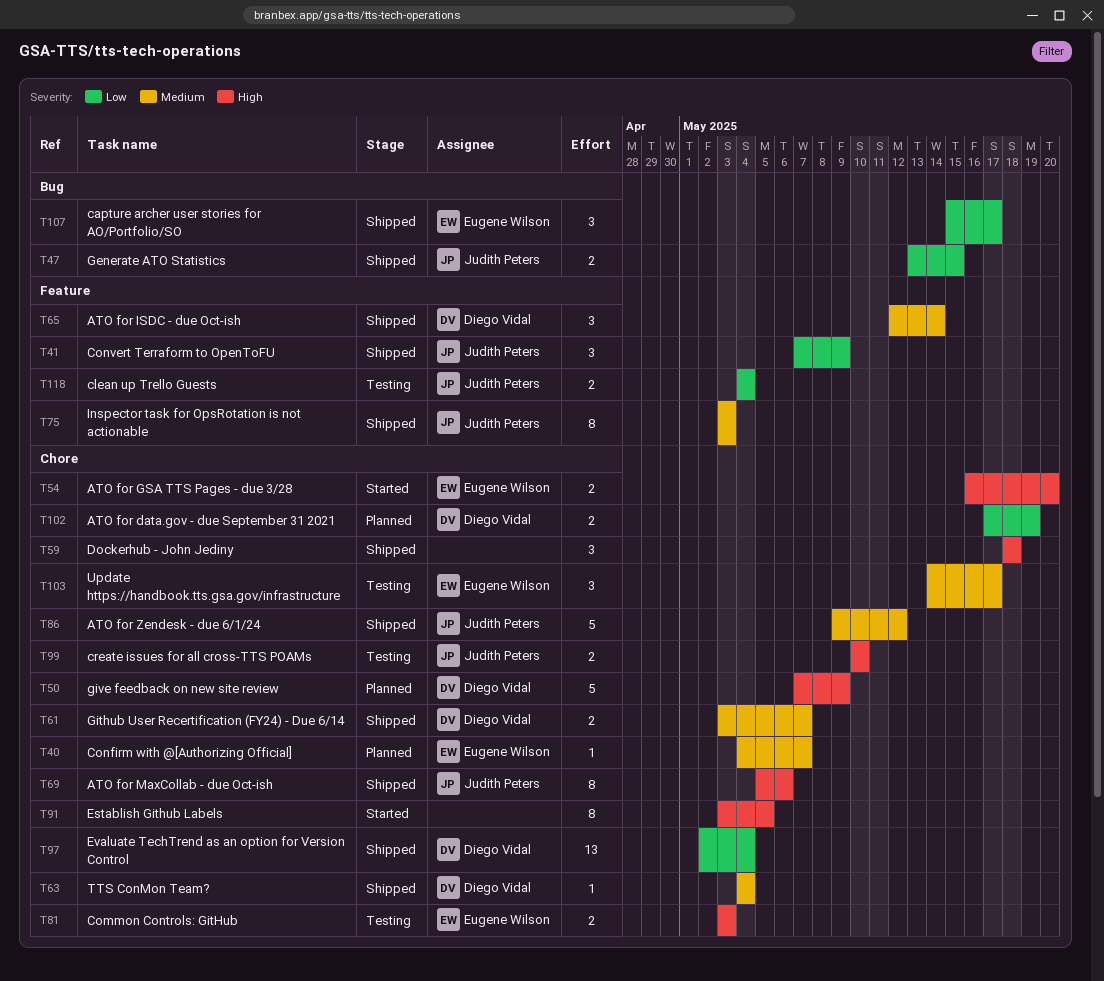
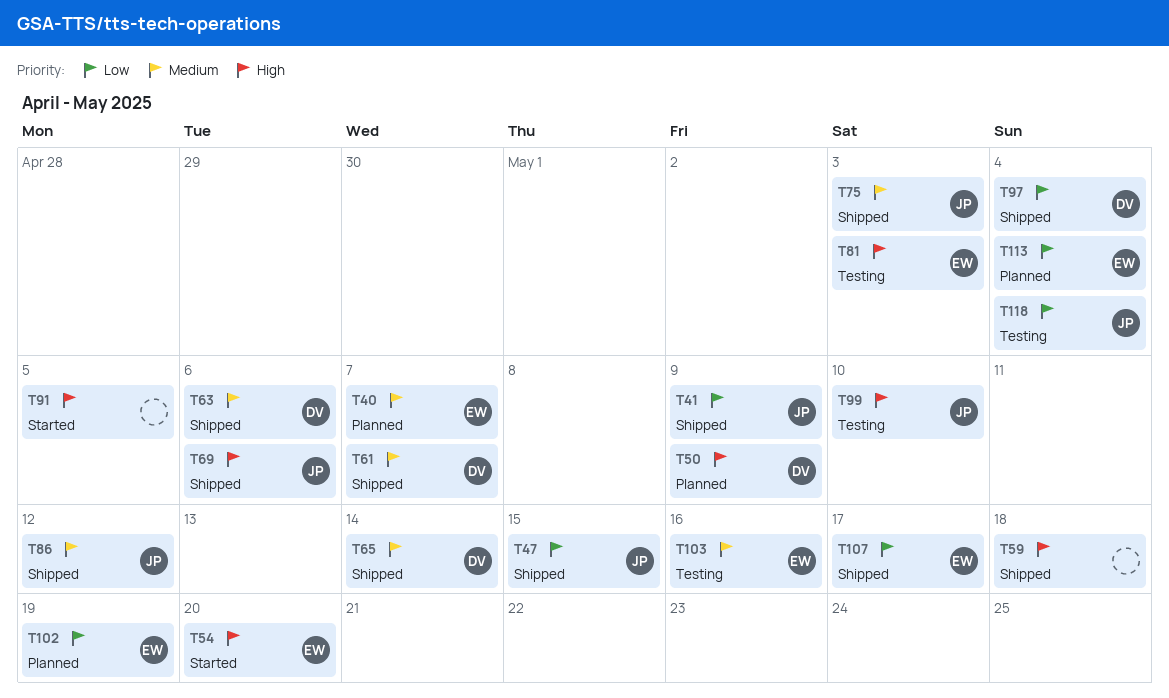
T63, due: May 4 -> May 6
T102, owner: Diego Vidal -> Eugene Wilson
T103, due: May 17 -> May 16
T113: none -> present

